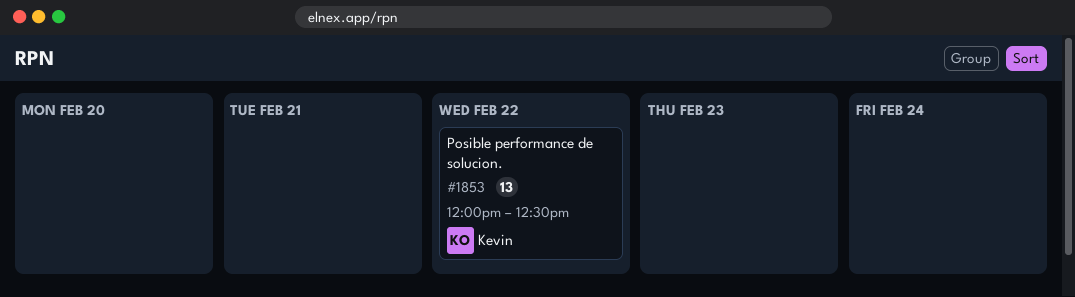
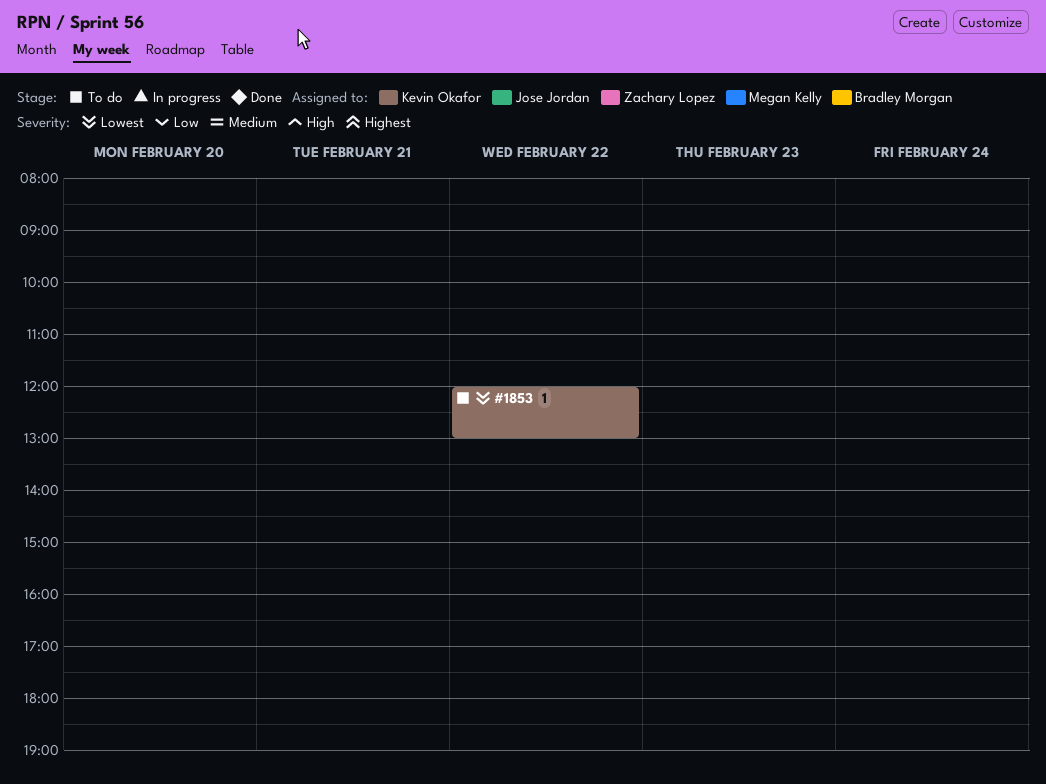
#1853, estimate: 13 -> 1
#1853, ends: 12:30 -> 13:00

